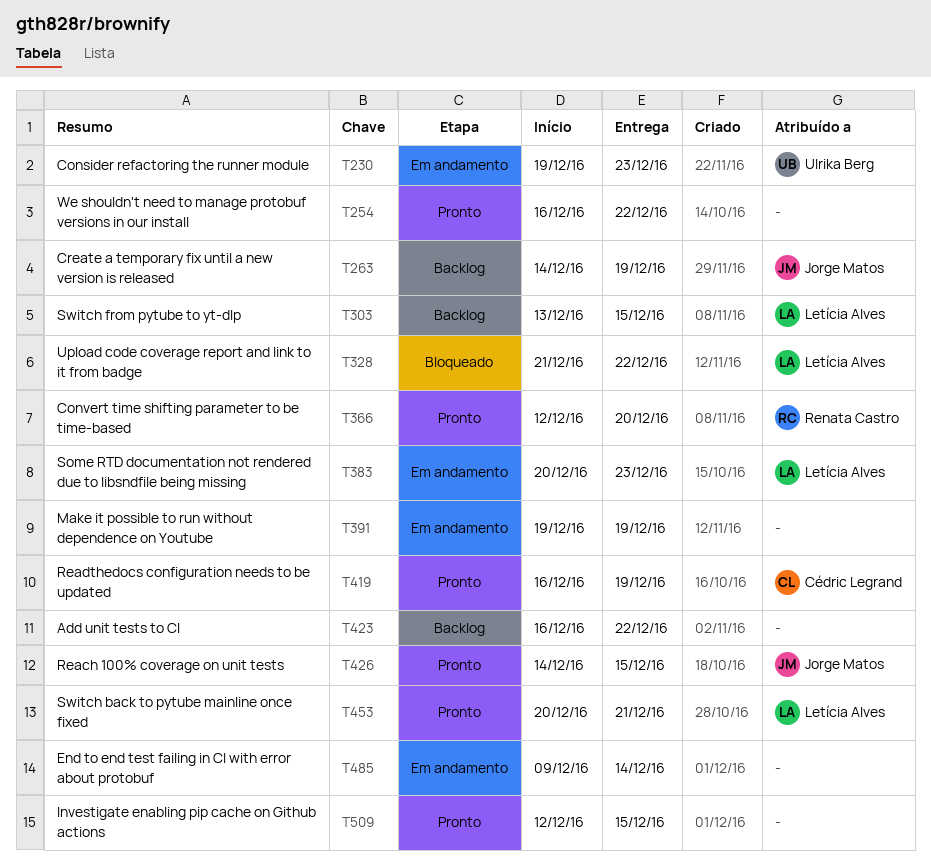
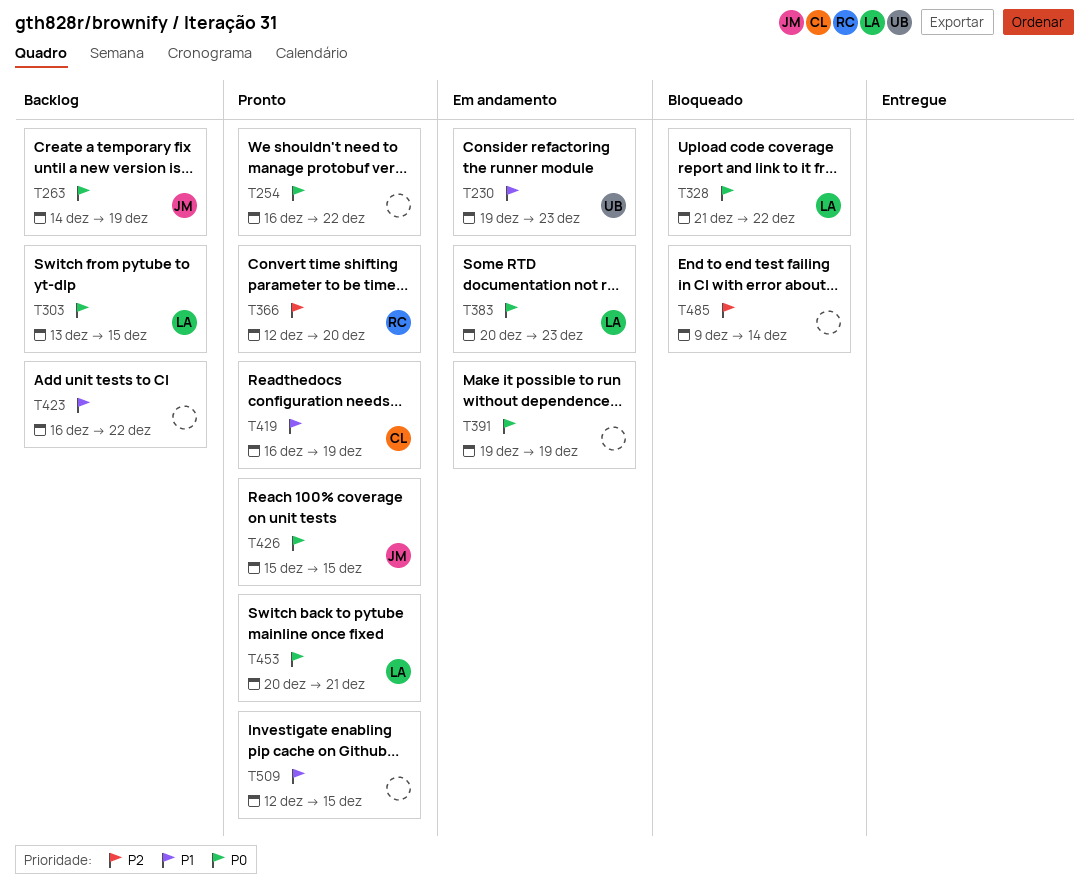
T426, start: Dec 14 -> Dec 15
T485, status: Em andamento -> Bloqueado

